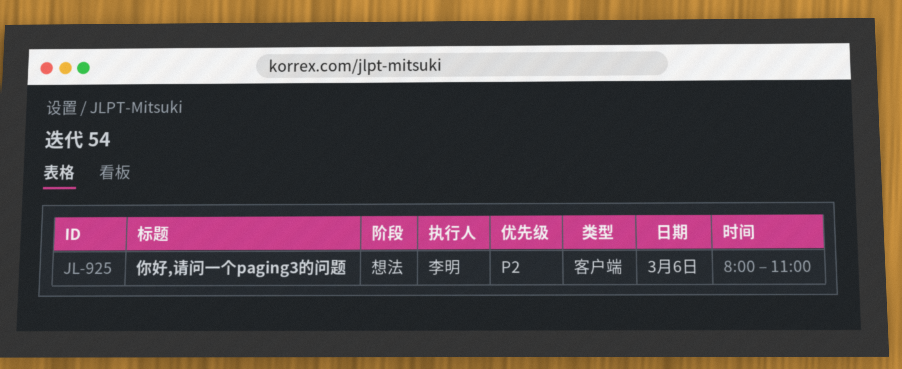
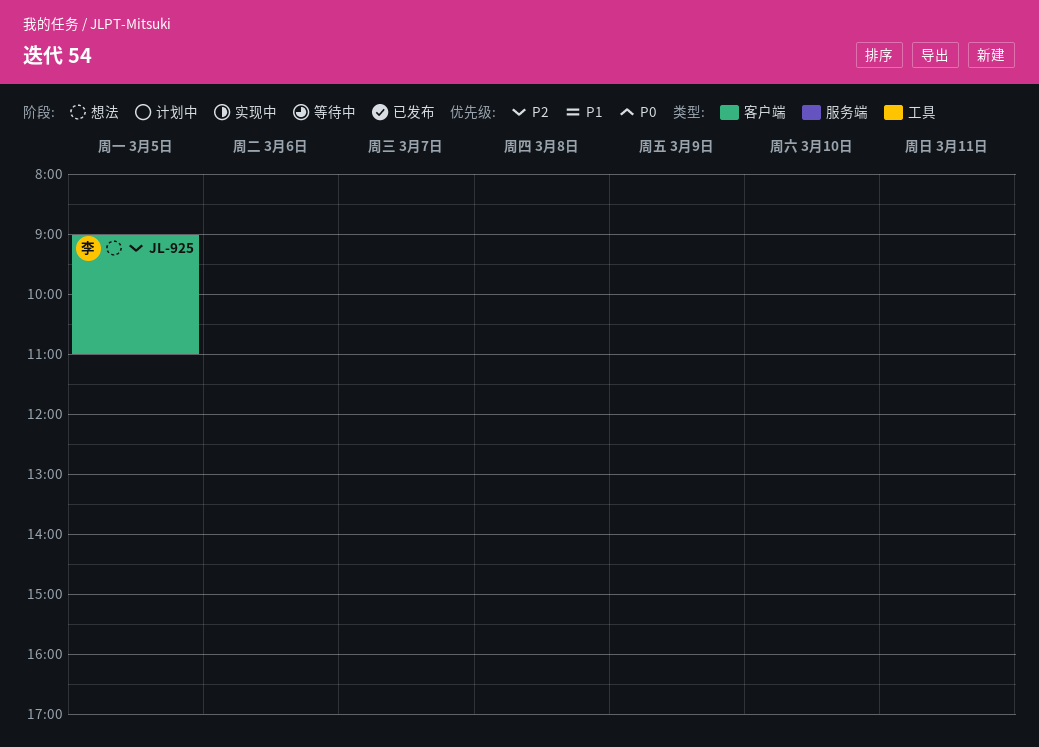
JL-925, day: Mar 6 -> Mar 5
JL-925, begins: 08:00 -> 09:00

